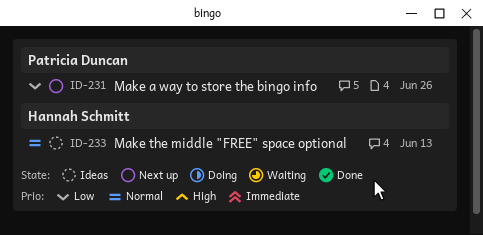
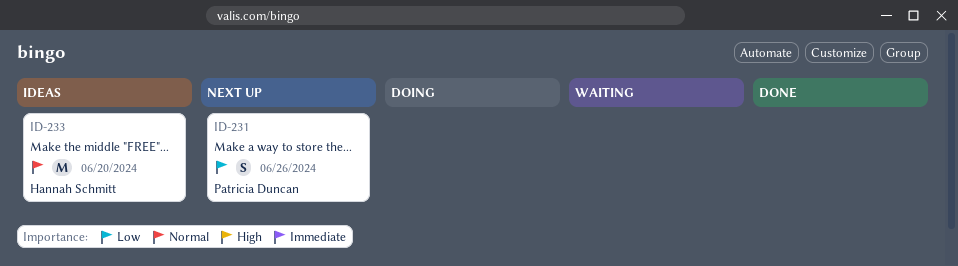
ID-233, due: Jun 13 -> Jun 20

